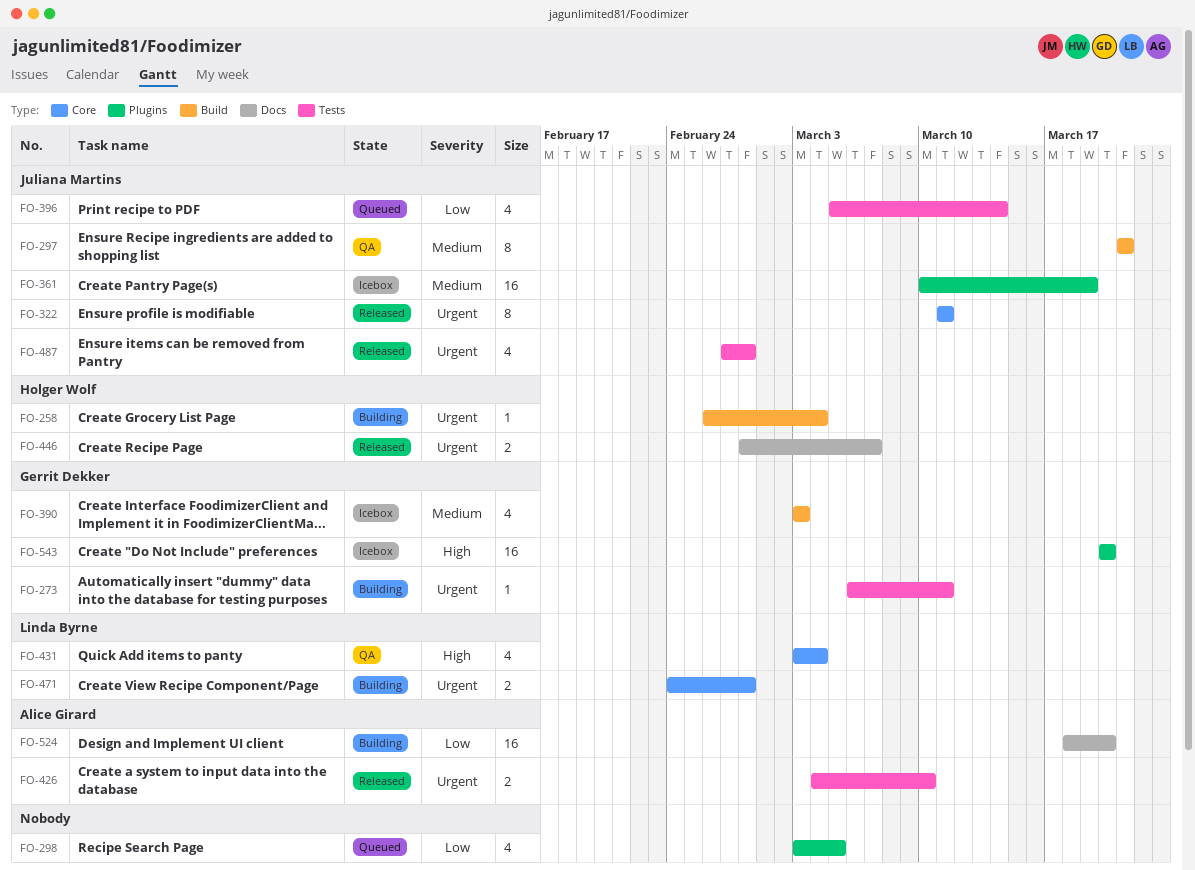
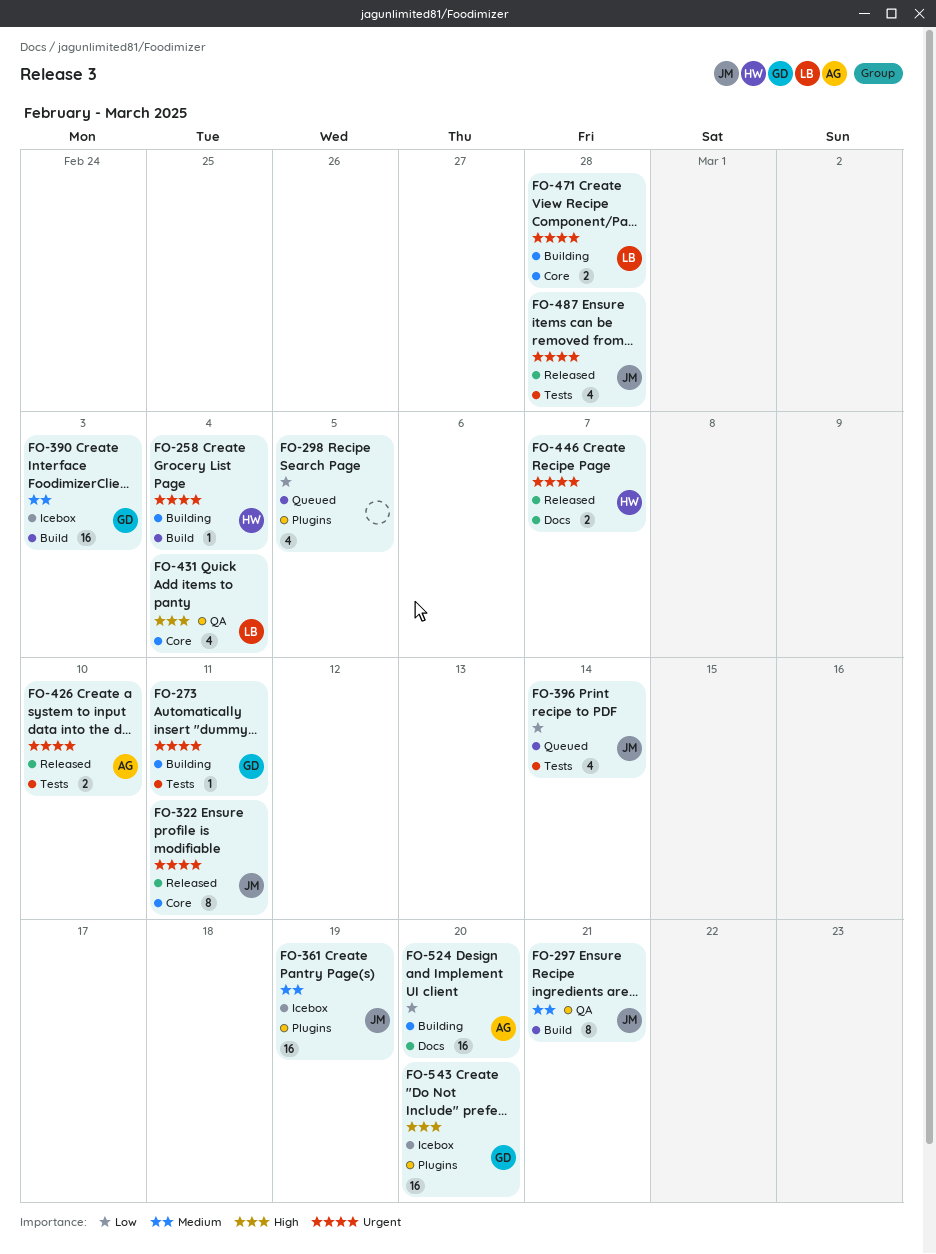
FO-390, estimate: 4 -> 16

